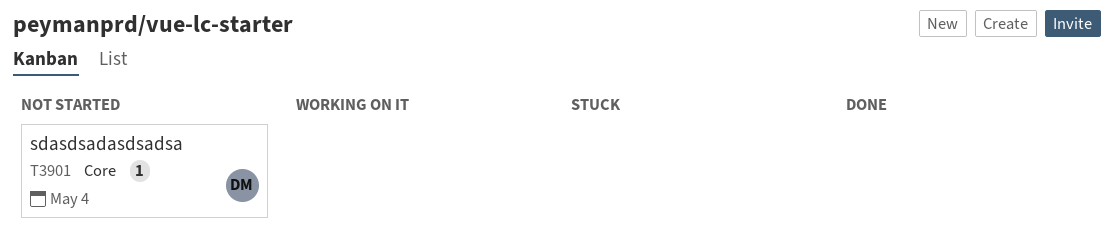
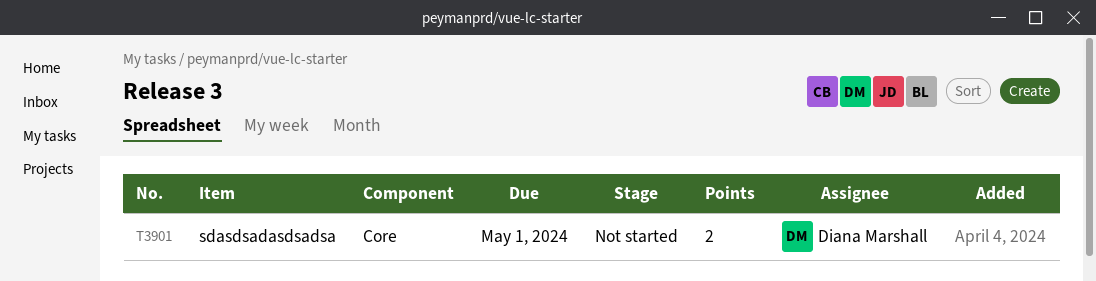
T3901, estimate: 1 -> 2
T3901, due: May 4 -> May 1

